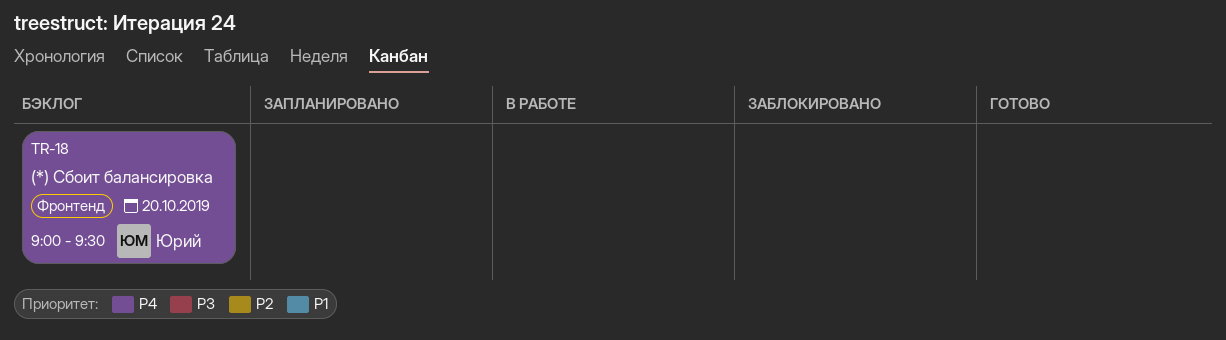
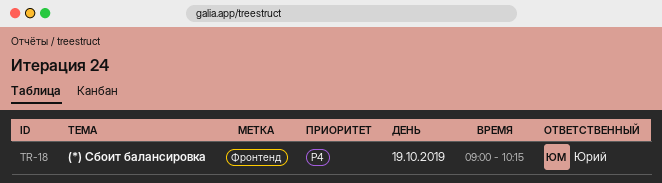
TR-18, day: Oct 20 -> Oct 19
TR-18, ends: 09:30 -> 10:15

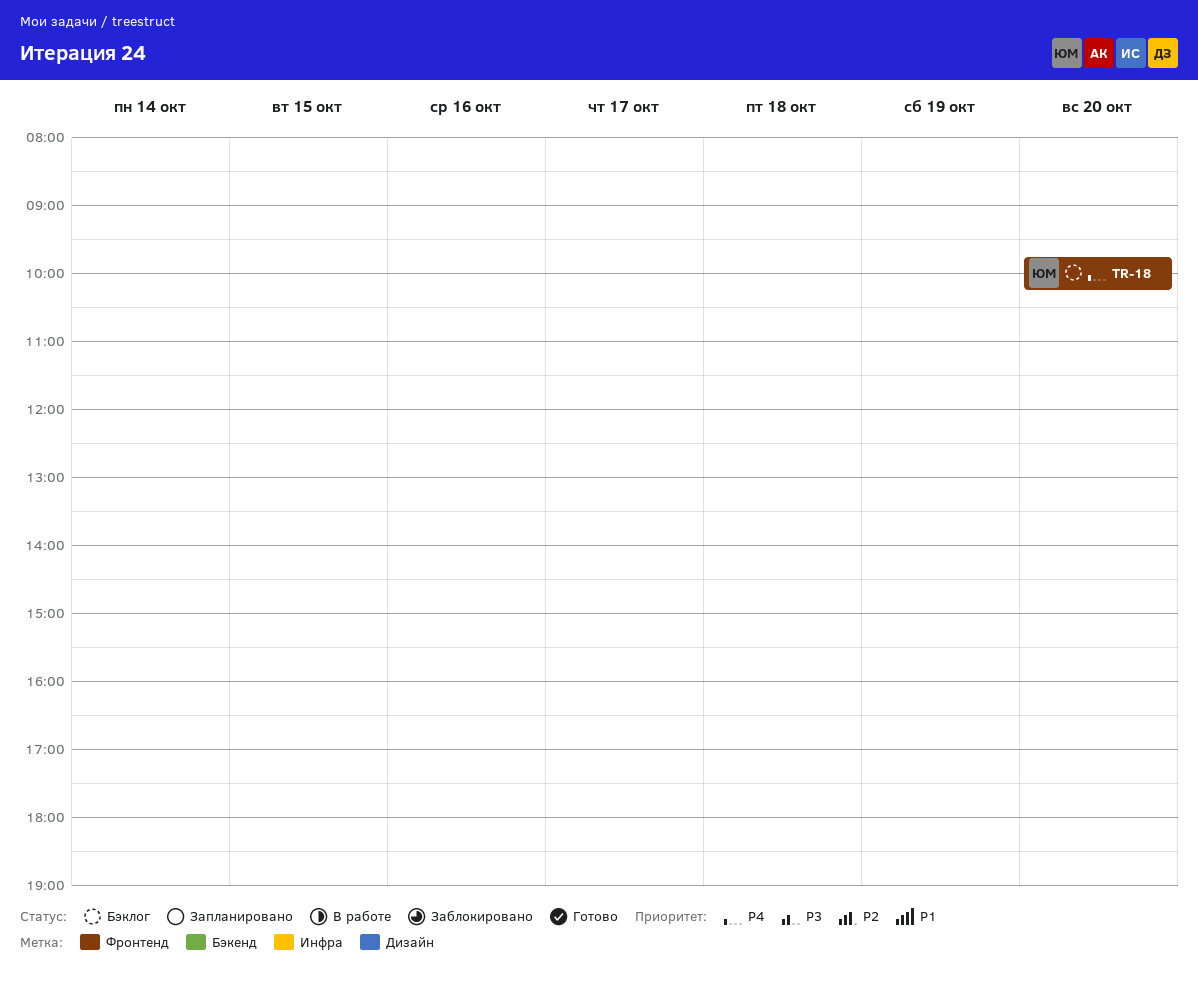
TR-18, day: Oct 19 -> Oct 20
TR-18, begins: 09:00 -> 09:45

